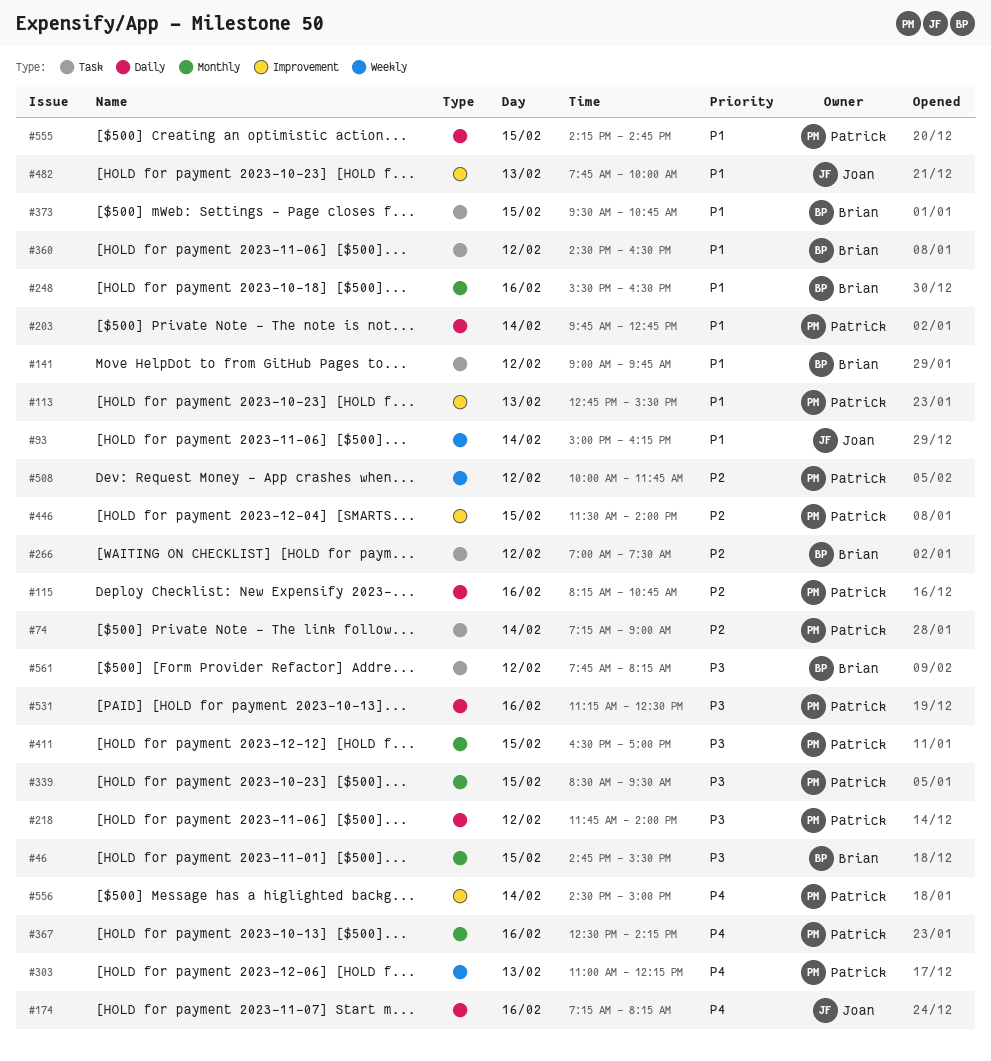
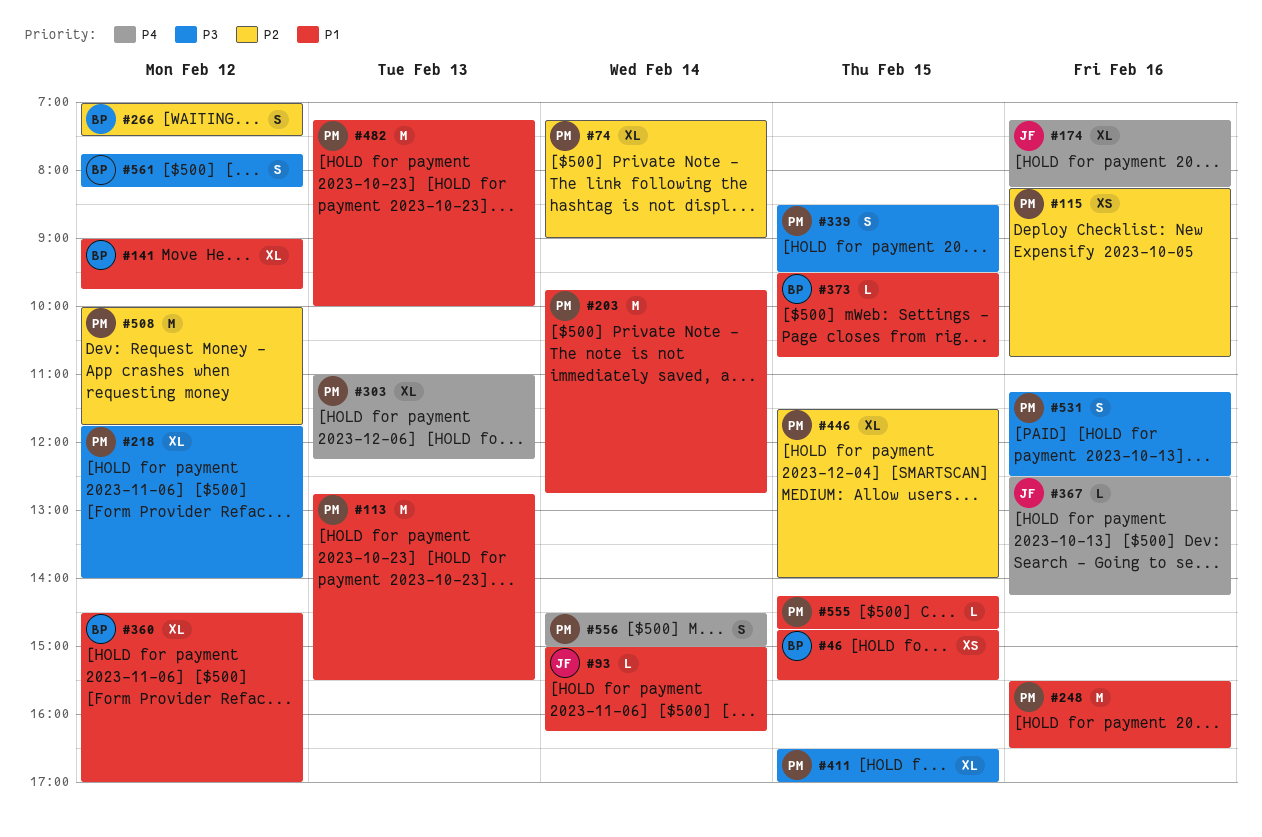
#46, priority: P3 -> P1
#248, owner: Brian -> Patrick
#360, ends: 16:30 -> 17:00
#367, owner: Patrick -> Joan
#482, owner: Joan -> Patrick
#482, begins: 07:45 -> 07:15

